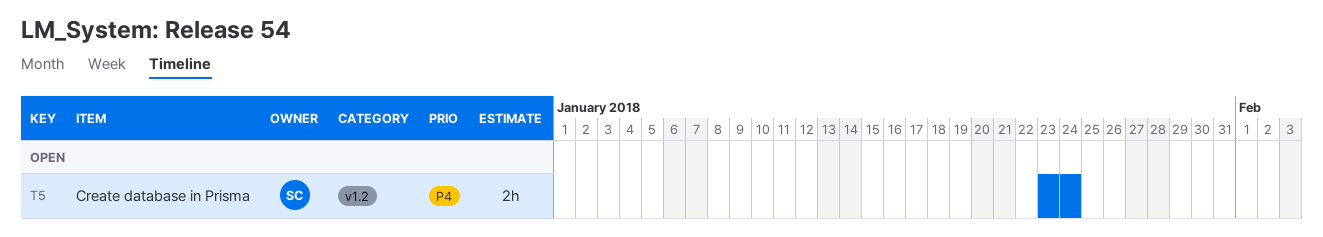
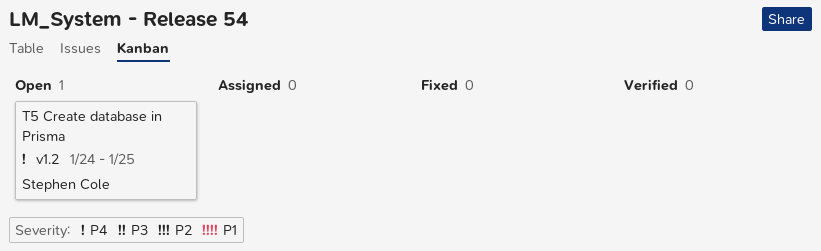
T5, start: Jan 23 -> Jan 24
T5, due: Jan 24 -> Jan 25

